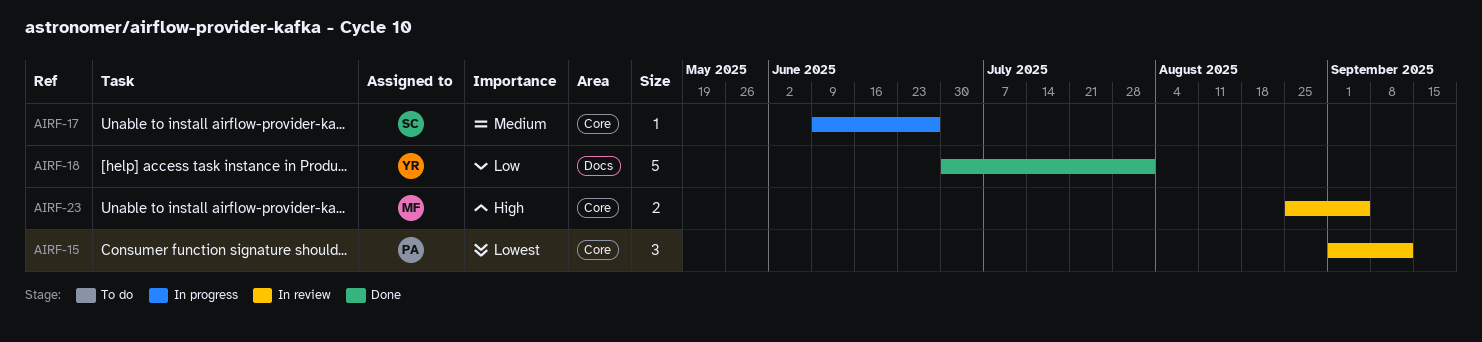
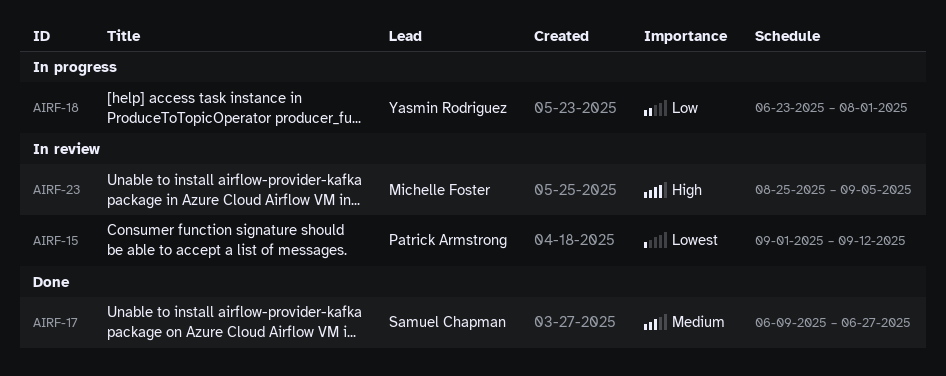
AIRF-17, status: In progress -> Done
AIRF-18, status: Done -> In progress
AIRF-18, start: Jun 30 -> Jun 23

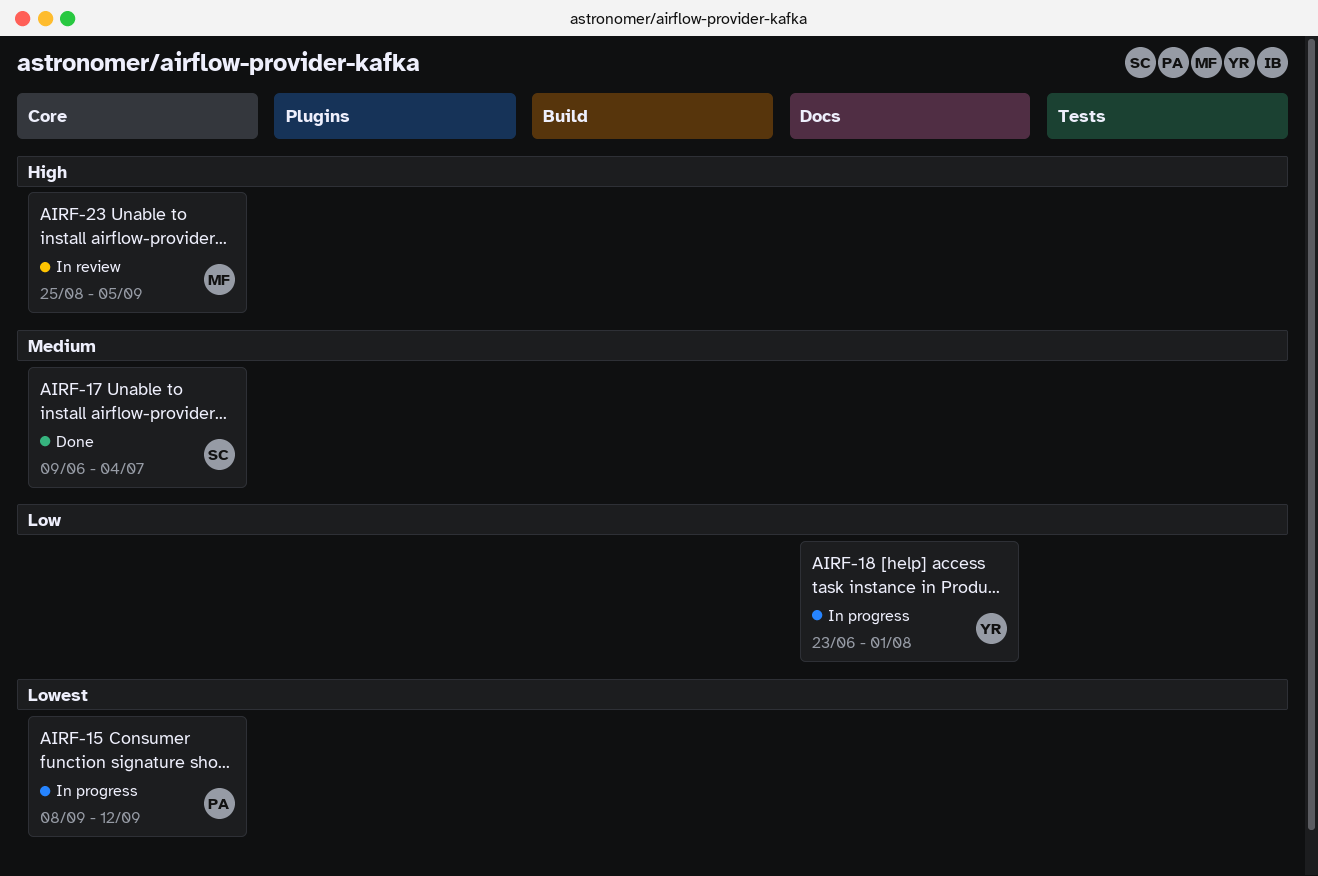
AIRF-15, status: In review -> In progress
AIRF-15, start: Sep 1 -> Sep 8
AIRF-17, due: Jun 27 -> Jul 4

